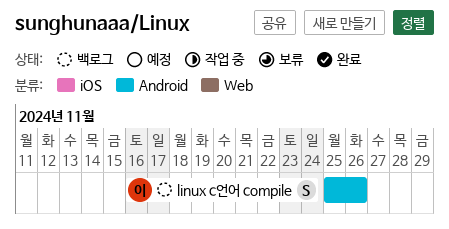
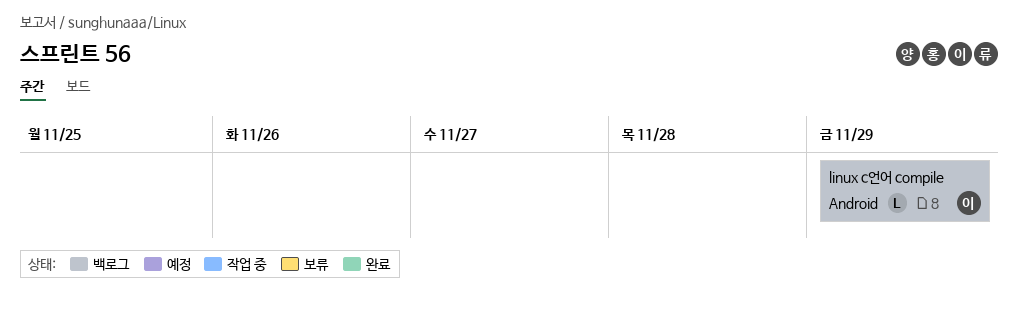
linux c언어 compile, estimate: S -> L
linux c언어 compile, due: Nov 26 -> Nov 29

